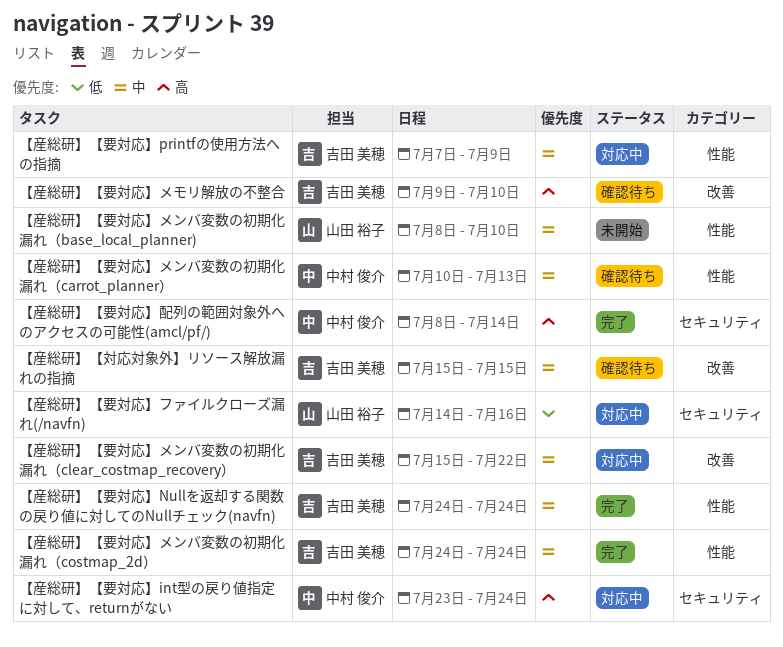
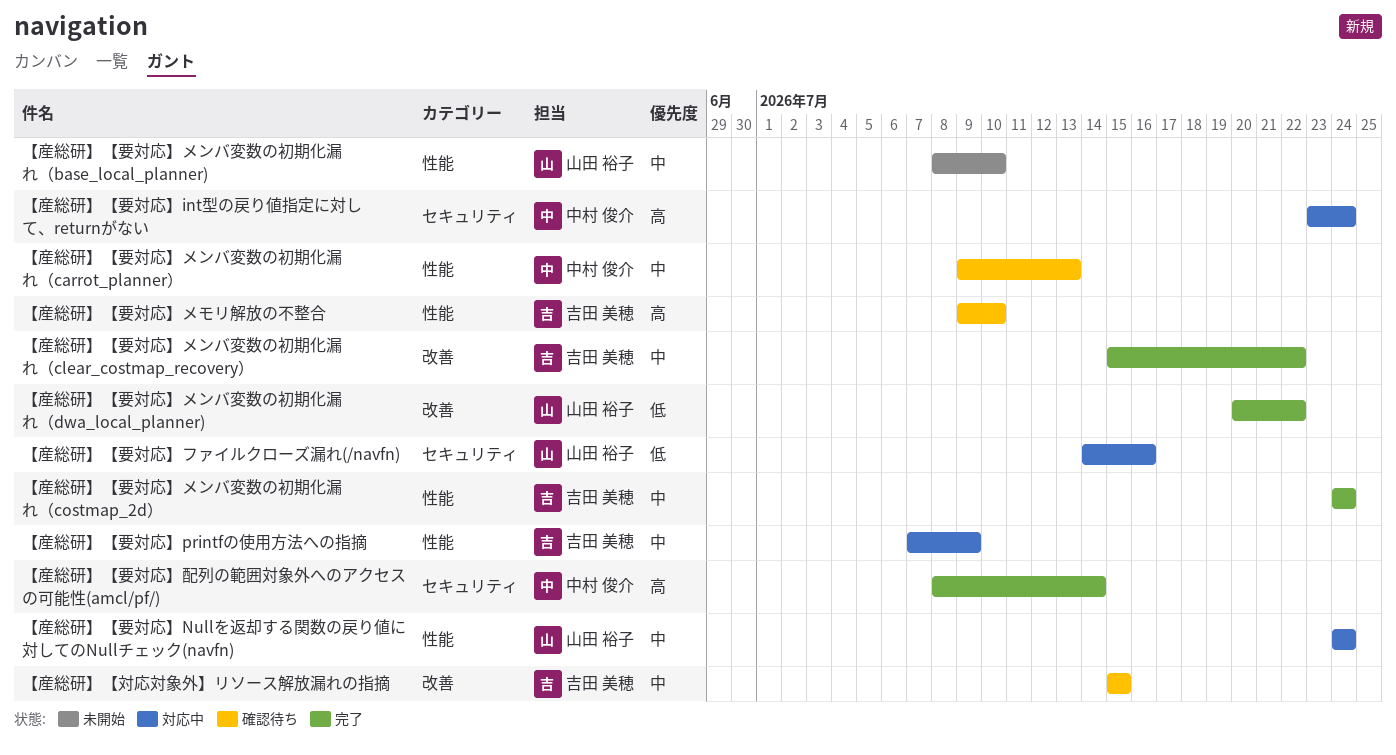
【産総研】【要対応】Nullを返却する関数の戻り値に対してのNullチェック(navfn), status: 完了 -> 対応中
【産総研】【要対応】Nullを返却する関数の戻り値に対してのNullチェック(navfn), owner: 吉田 美穂 -> 山田 裕子
【産総研】【要対応】メモリ解放の不整合, label: 改善 -> 性能
【産総研】【要対応】メンバ変数の初期化漏れ（carrot_planner）, start: Jul 10 -> Jul 9
【産総研】【要対応】メンバ変数の初期化漏れ（clear_costmap_recovery）, status: 対応中 -> 完了
【産総研】【要対応】メンバ変数の初期化漏れ（dwa_local_planner): none -> present

